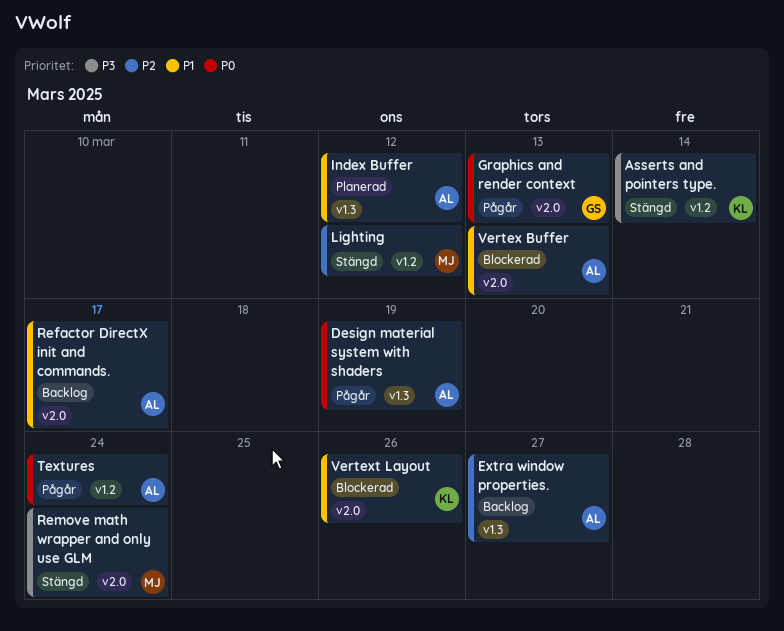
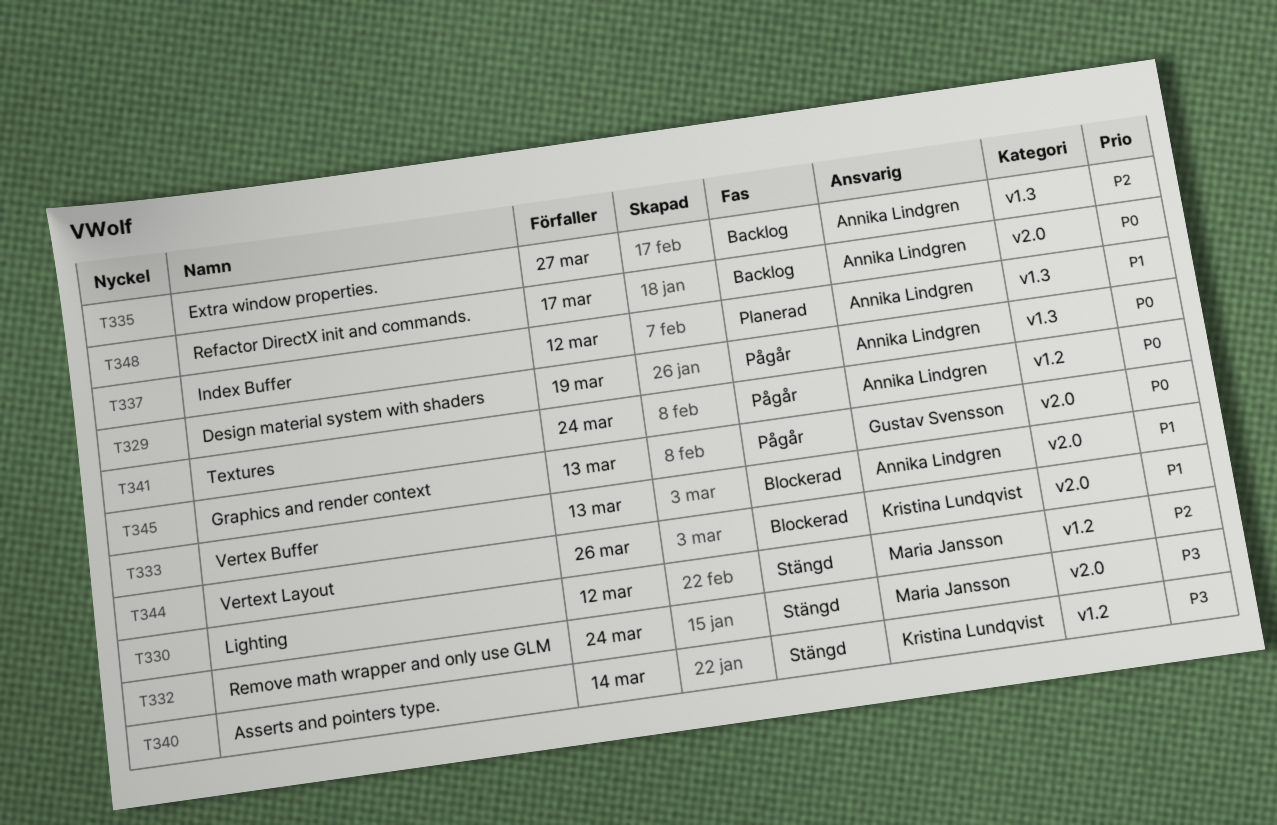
Refactor DirectX init and commands., priority: P1 -> P0

